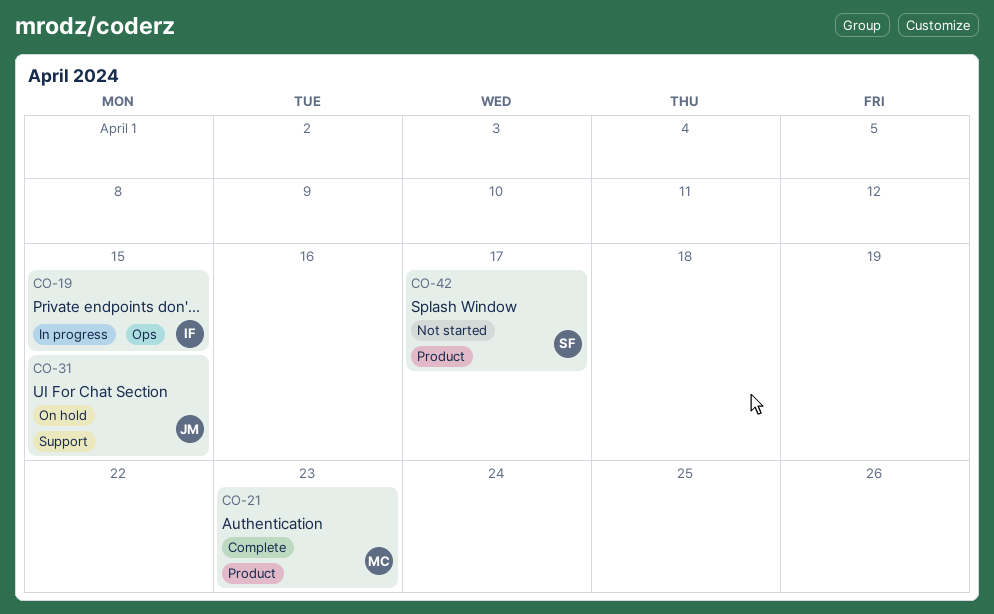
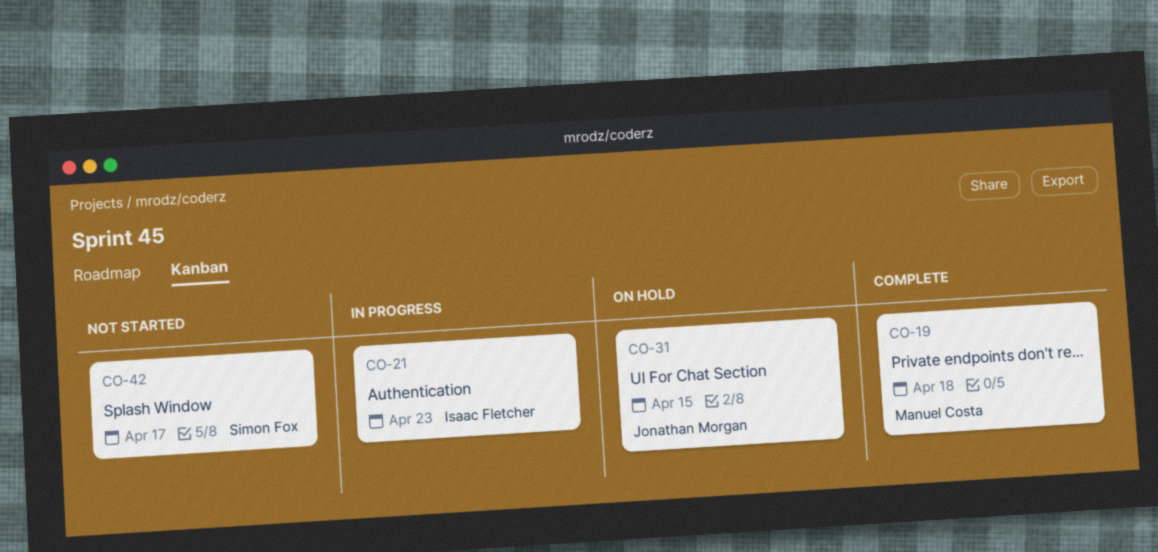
CO-19, status: In progress -> Complete
CO-19, owner: Isaac Fletcher -> Manuel Costa
CO-19, due: Apr 15 -> Apr 18
CO-21, status: Complete -> In progress
CO-21, owner: Manuel Costa -> Isaac Fletcher

